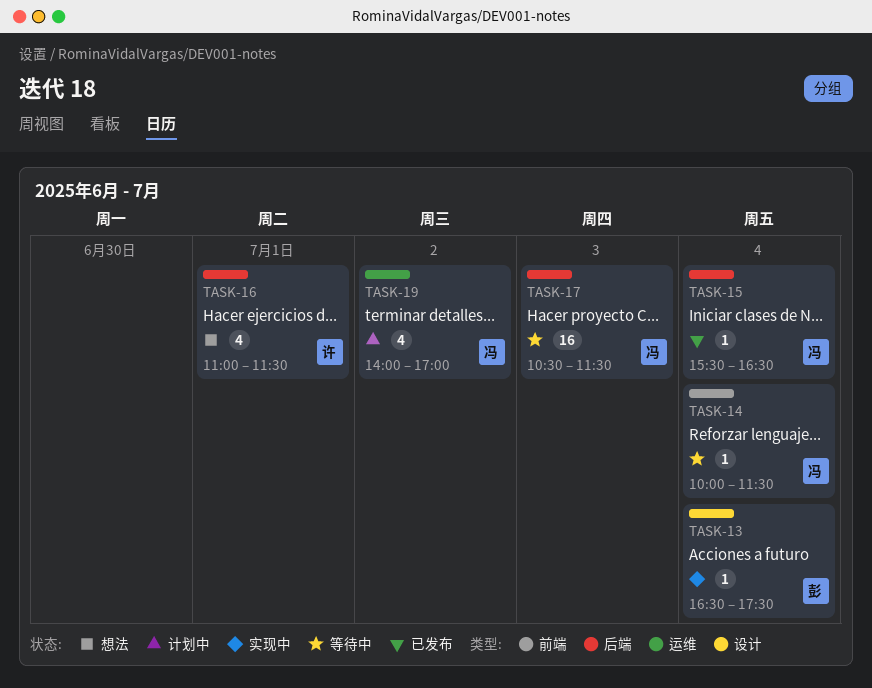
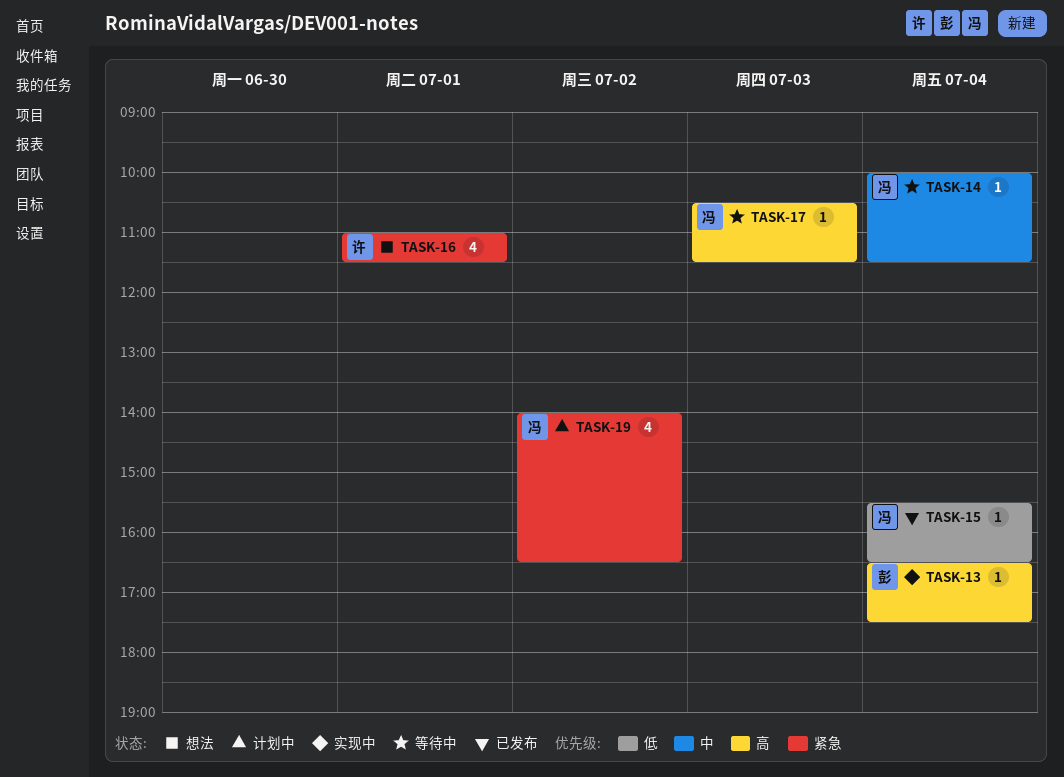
TASK-17, estimate: 16 -> 1
TASK-19, ends: 17:00 -> 16:30

